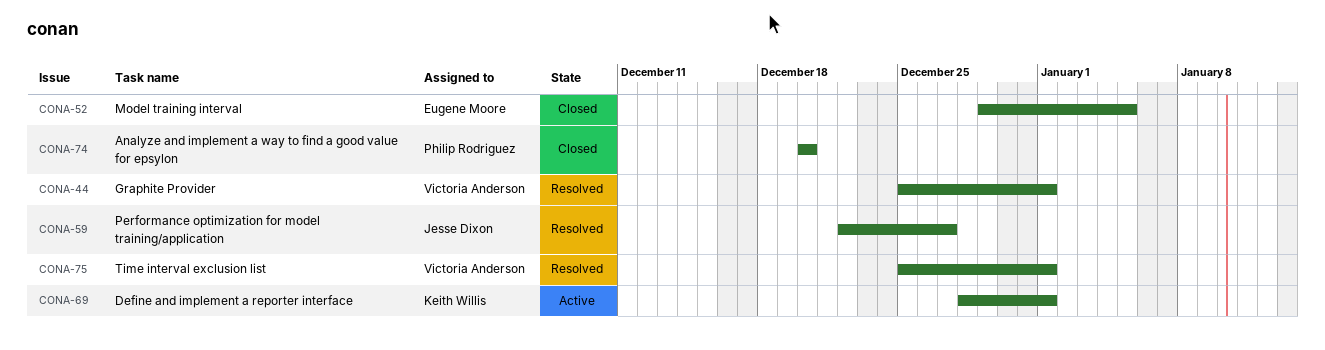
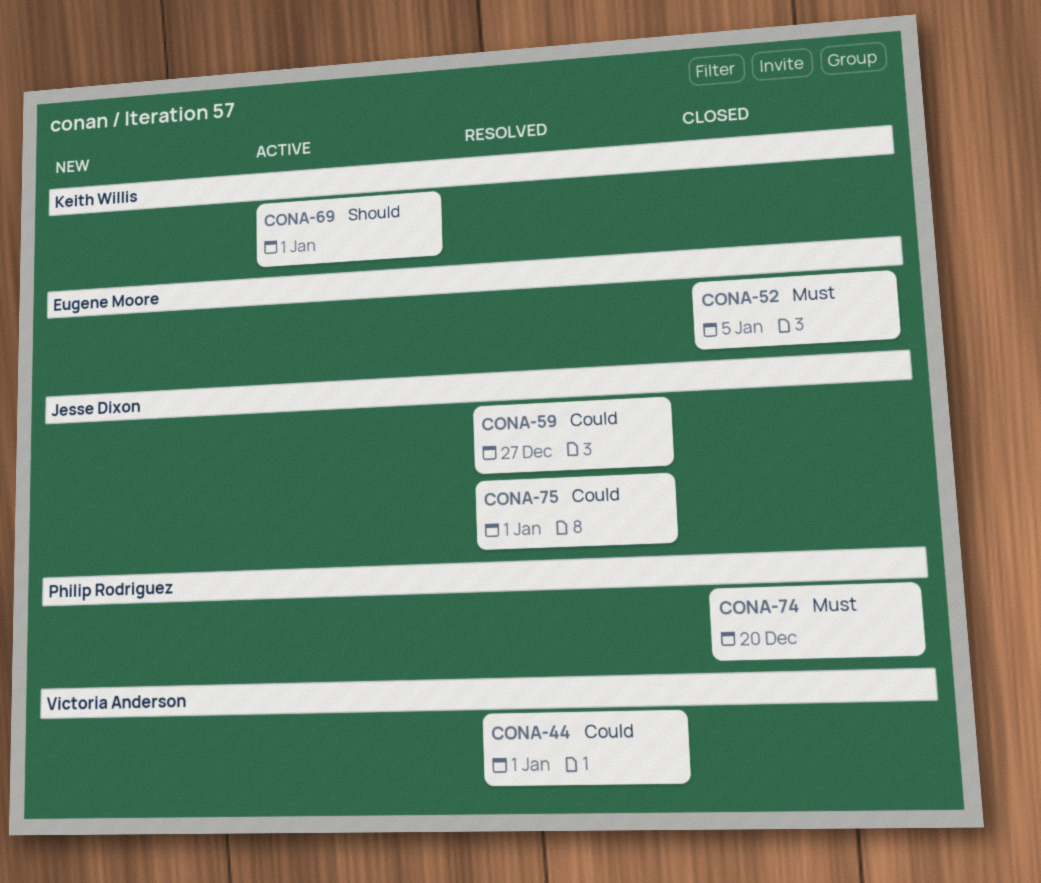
CONA-75, owner: Victoria Anderson -> Jesse Dixon

